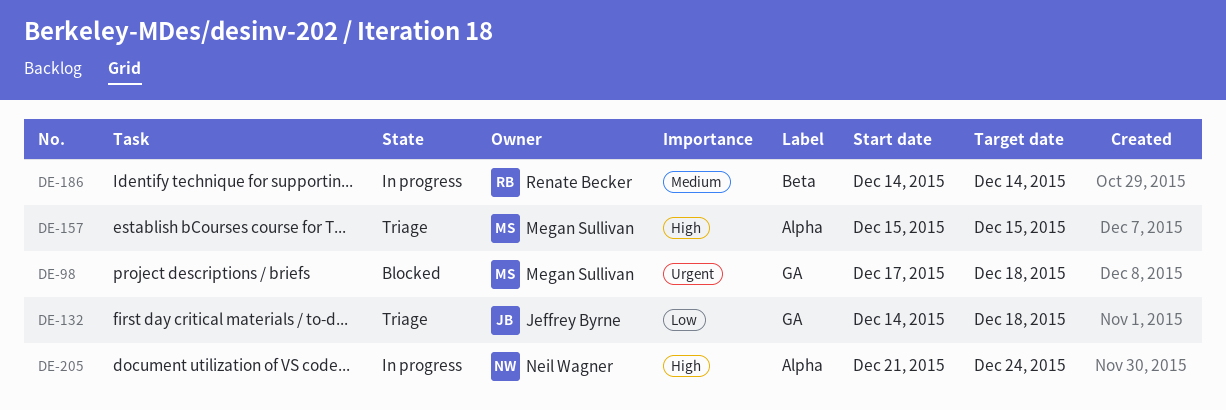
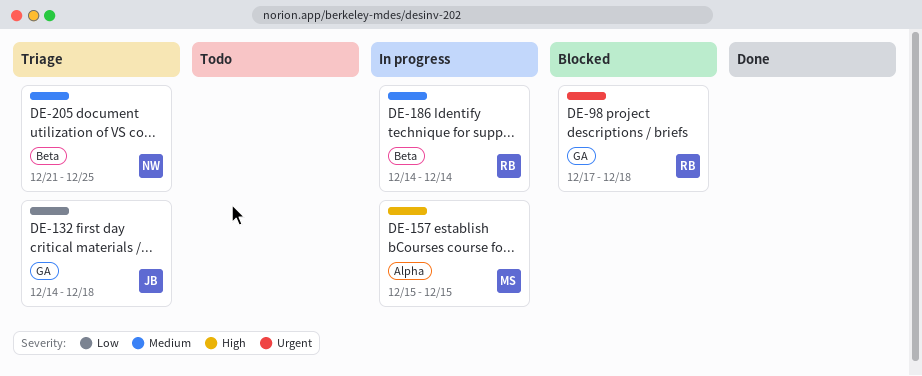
DE-98, owner: Megan Sullivan -> Renate Becker
DE-157, status: Triage -> In progress
DE-205, status: In progress -> Triage
DE-205, priority: High -> Medium
DE-205, label: Alpha -> Beta
DE-205, due: Dec 24 -> Dec 25

